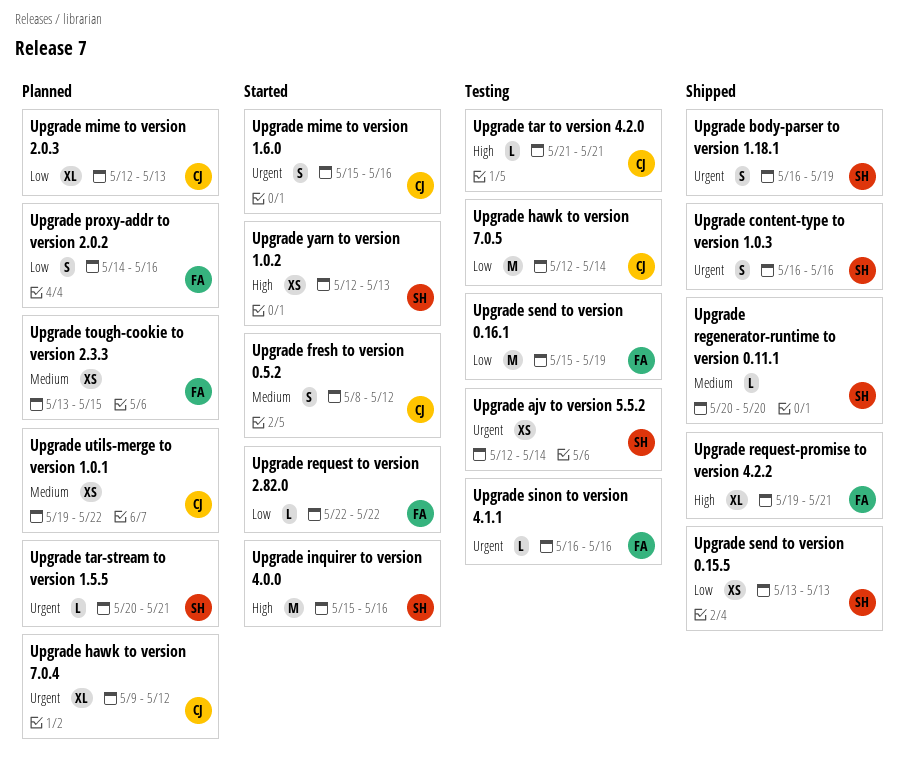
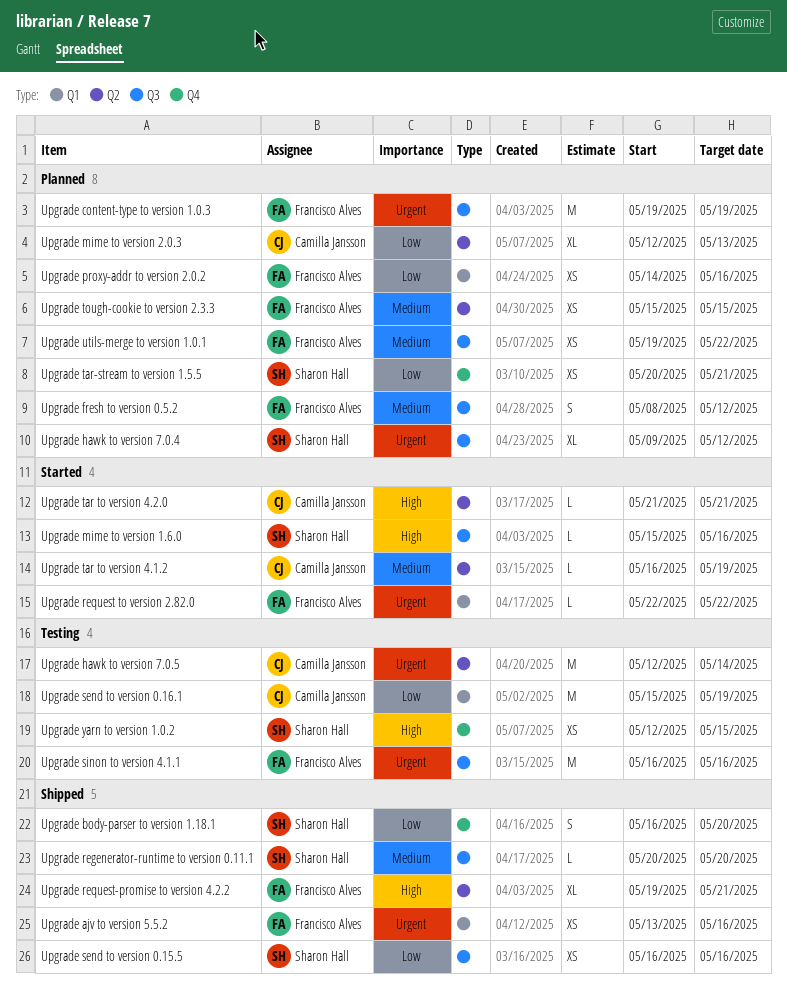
Upgrade ajv to version 5.5.2, status: Testing -> Shipped
Upgrade ajv to version 5.5.2, owner: Sharon Hall -> Francisco Alves
Upgrade ajv to version 5.5.2, start: May 12 -> May 13
Upgrade ajv to version 5.5.2, due: May 14 -> May 16
Upgrade body-parser to version 1.18.1, priority: Urgent -> Low
Upgrade body-parser to version 1.18.1, due: May 19 -> May 20
Upgrade content-type to version 1.0.3, status: Shipped -> Planned
Upgrade content-type to version 1.0.3, owner: Sharon Hall -> Francisco Alves
Upgrade content-type to version 1.0.3, estimate: S -> M
Upgrade content-type to version 1.0.3, start: May 16 -> May 19
Upgrade content-type to version 1.0.3, due: May 16 -> May 19
Upgrade fresh to version 0.5.2, status: Started -> Planned
Upgrade fresh to version 0.5.2, owner: Camilla Jansson -> Francisco Alves
Upgrade hawk to version 7.0.4, owner: Camilla Jansson -> Sharon Hall
Upgrade hawk to version 7.0.5, priority: Low -> Urgent
Upgrade inquirer to version 4.0.0: present -> none
Upgrade mime to version 1.6.0, owner: Camilla Jansson -> Sharon Hall
Upgrade mime to version 1.6.0, priority: Urgent -> High
Upgrade mime to version 1.6.0, estimate: S -> L
Upgrade proxy-addr to version 2.0.2, estimate: S -> XS
Upgrade request to version 2.82.0, priority: Low -> Urgent
Upgrade send to version 0.15.5, start: May 13 -> May 16
Upgrade send to version 0.15.5, due: May 13 -> May 16
Upgrade send to version 0.16.1, owner: Francisco Alves -> Camilla Jansson
Upgrade sinon to version 4.1.1, estimate: L -> M
Upgrade tar to version 4.1.2: none -> present
Upgrade tar to version 4.2.0, status: Testing -> Started
Upgrade tar-stream to version 1.5.5, priority: Urgent -> Low
Upgrade tar-stream to version 1.5.5, estimate: L -> XS
Upgrade tough-cookie to version 2.3.3, start: May 13 -> May 15
Upgrade utils-merge to version 1.0.1, owner: Camilla Jansson -> Francisco Alves
Upgrade yarn to version 1.0.2, status: Started -> Testing
Upgrade yarn to version 1.0.2, due: May 13 -> May 15

